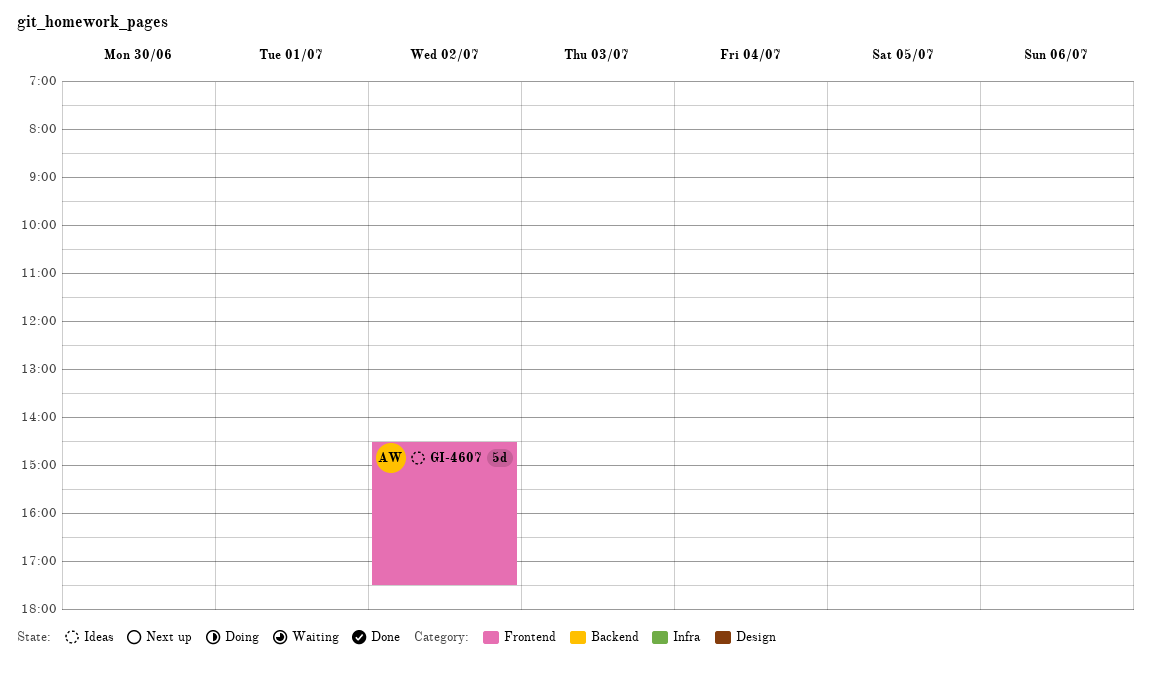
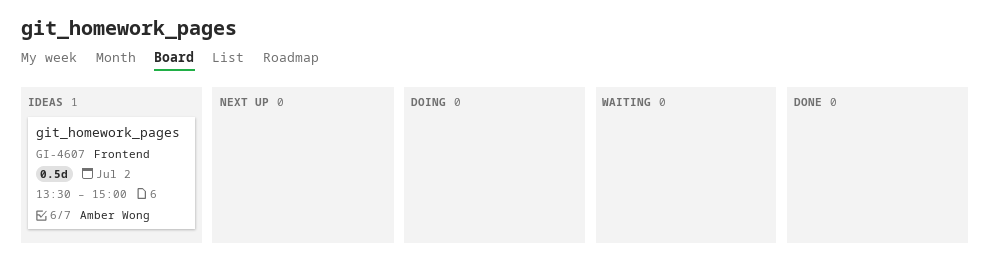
GI-4607, estimate: 5d -> 0.5d
GI-4607, begins: 14:30 -> 13:30
GI-4607, ends: 17:30 -> 15:00

